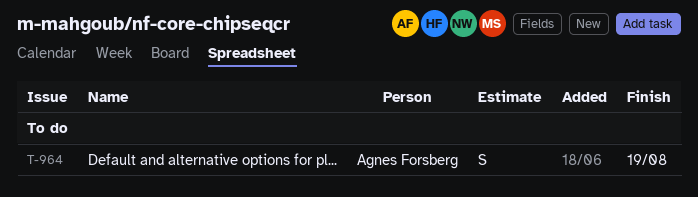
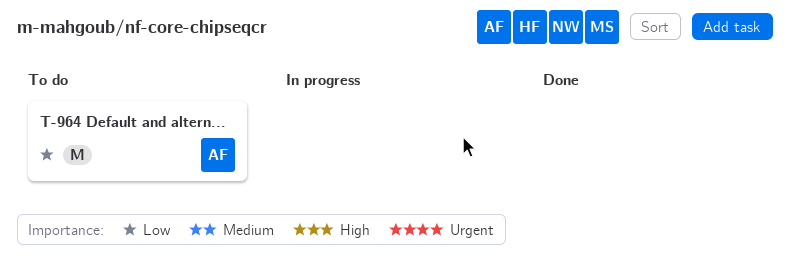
T-964, estimate: S -> M

